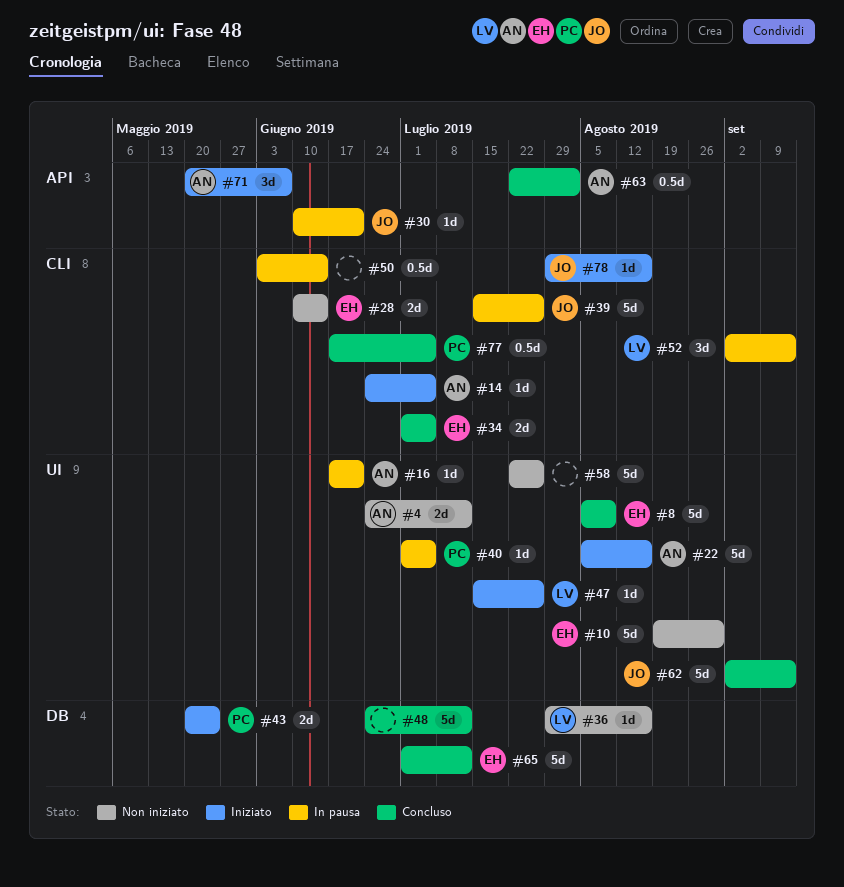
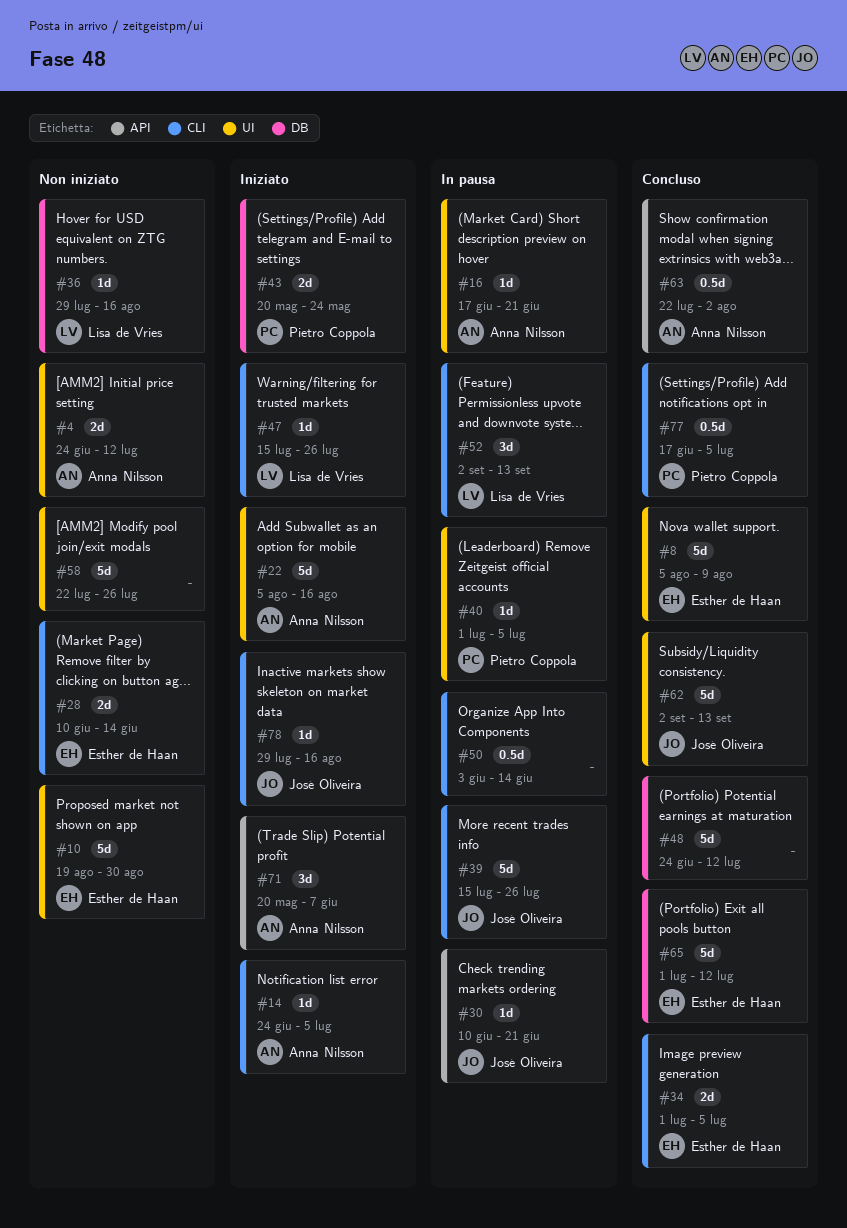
#47, label: UI -> CLI

